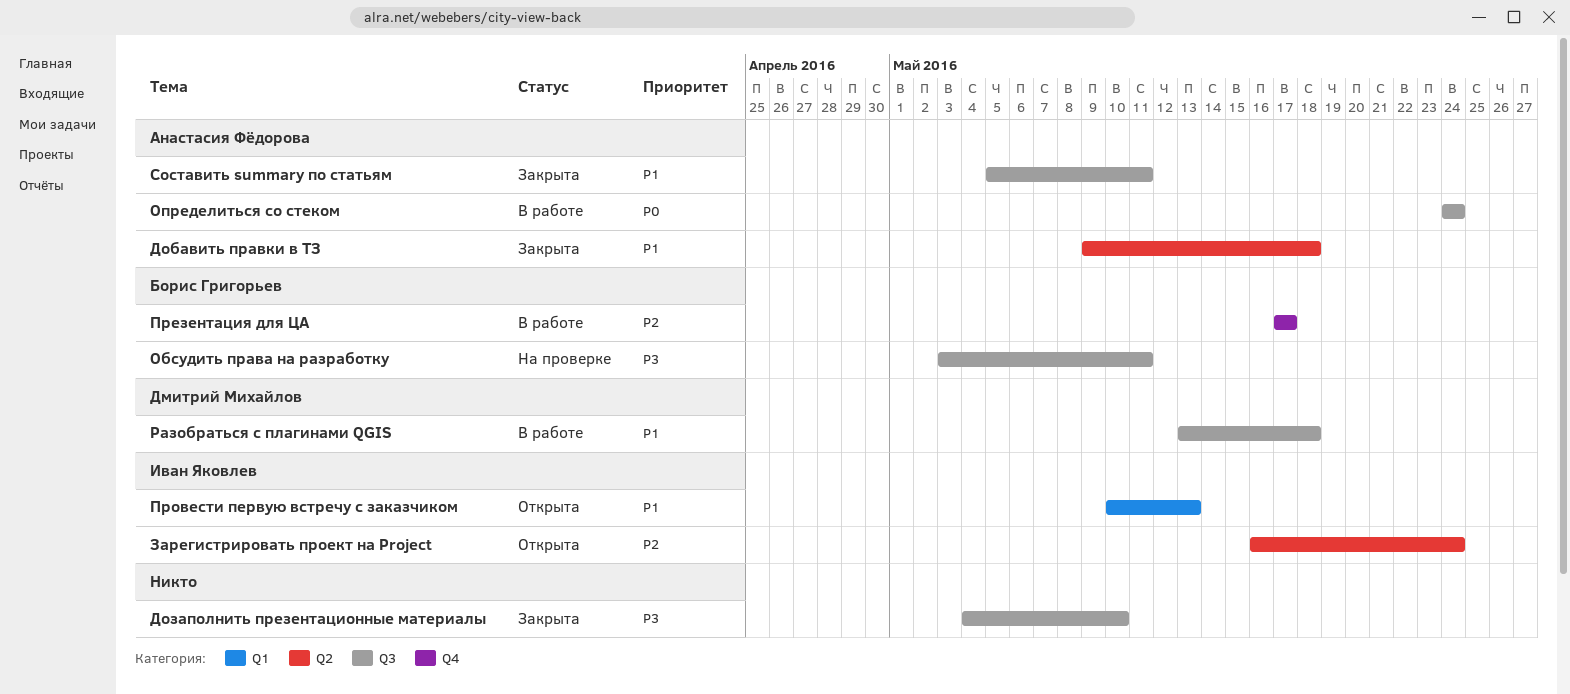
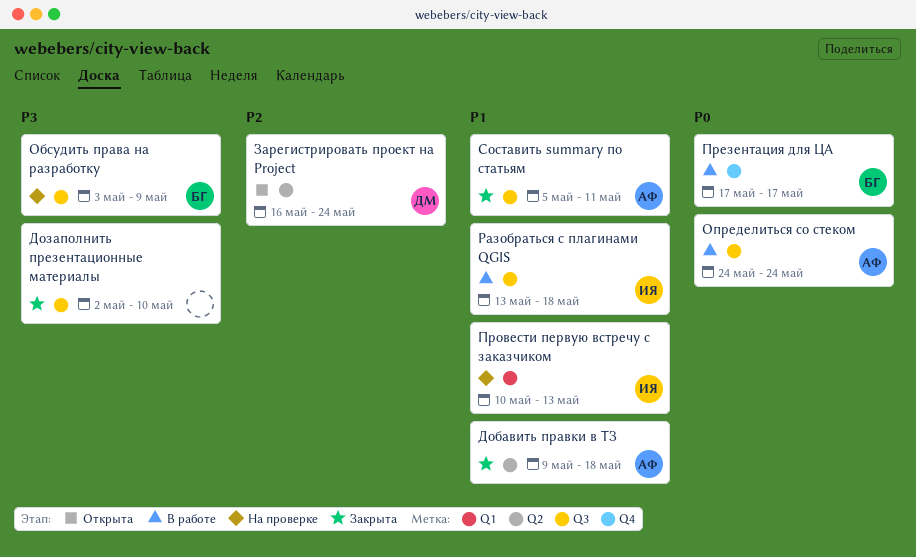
Дозаполнить презентационные материалы, start: May 4 -> May 2
Зарегистрировать проект на Project, owner: Иван Яковлев -> Дмитрий Михайлов
Обсудить права на разработку, due: May 11 -> May 9
Презентация для ЦА, priority: P2 -> P0
Провести первую встречу с заказчиком, status: Открыта -> На проверке
Разобраться с плагинами QGIS, owner: Дмитрий Михайлов -> Иван Яковлев

